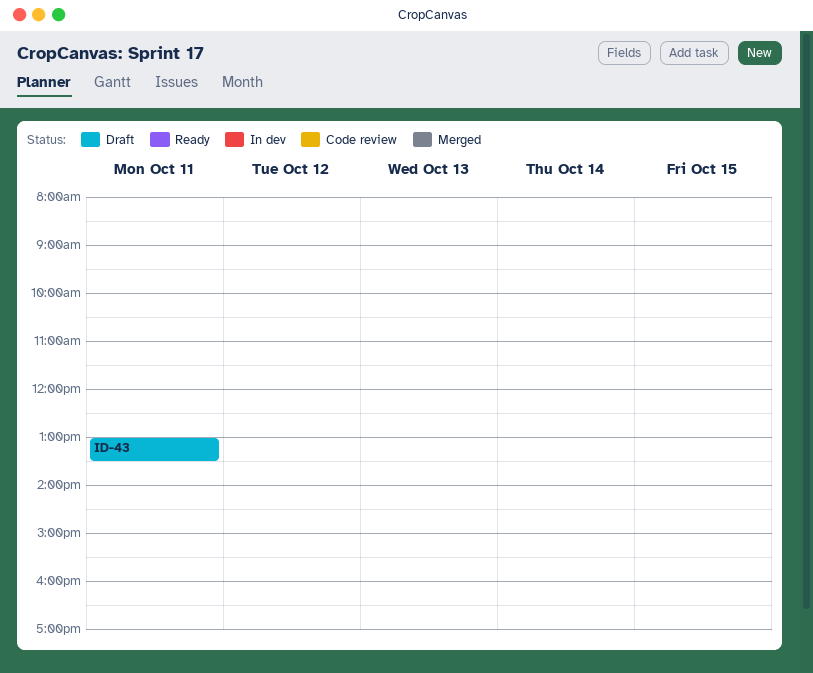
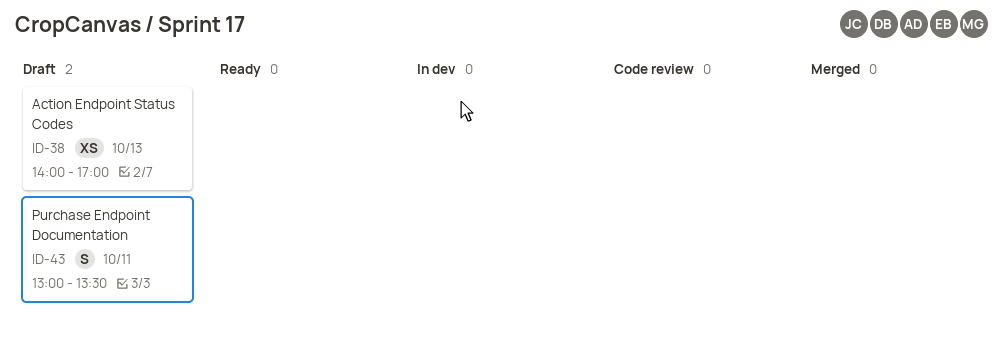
ID-38: none -> present

